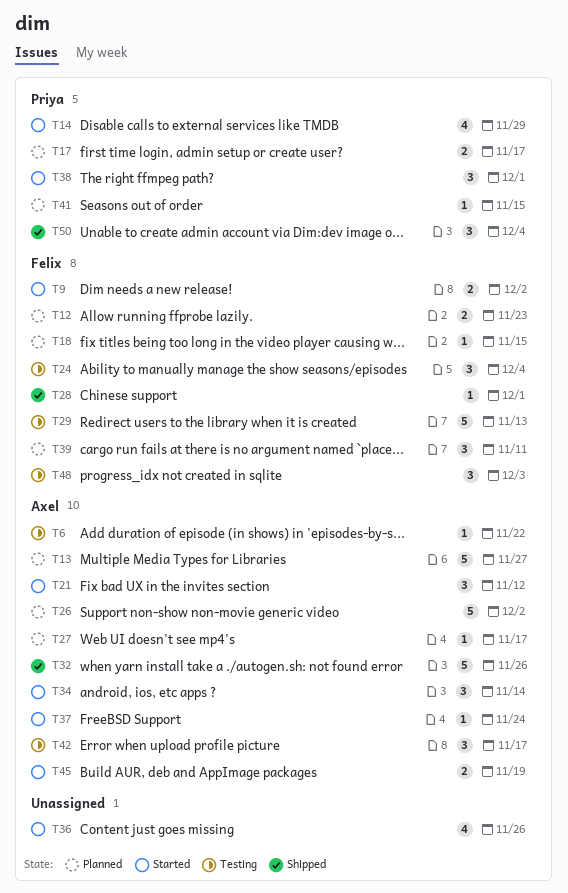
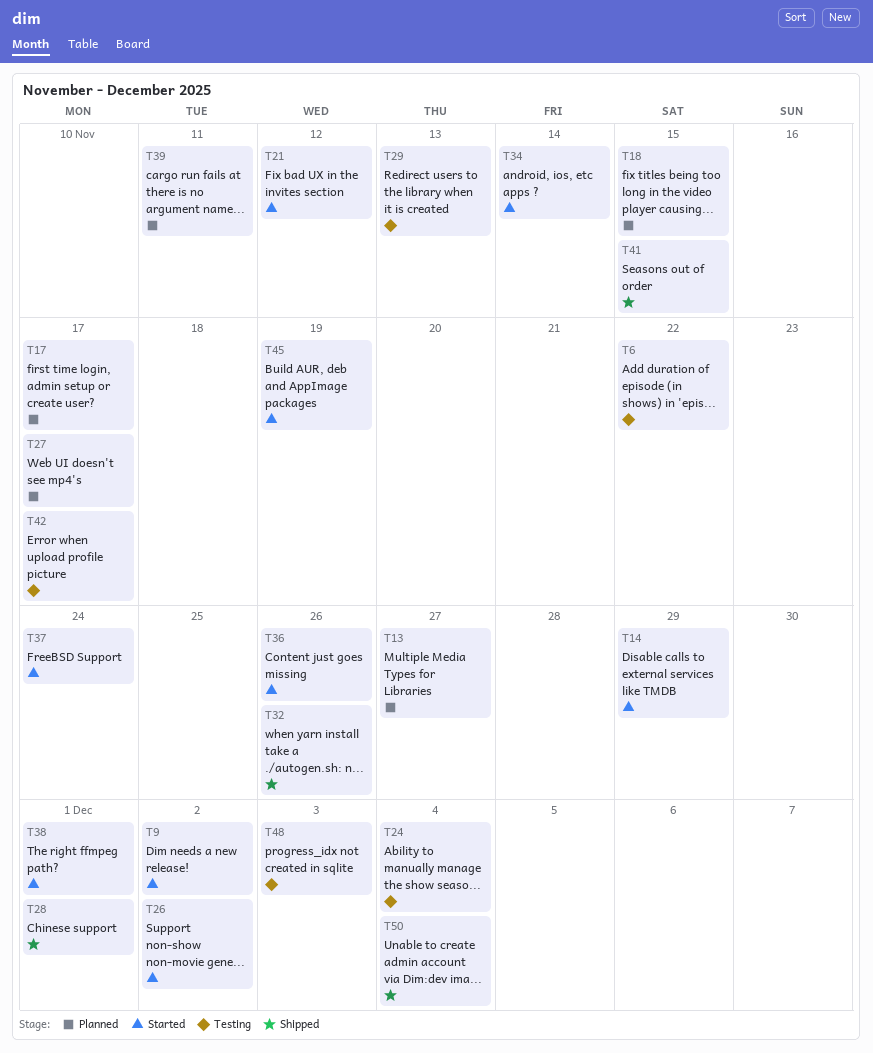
T12: present -> none
T26, status: Planned -> Started
T41, status: Planned -> Shipped

